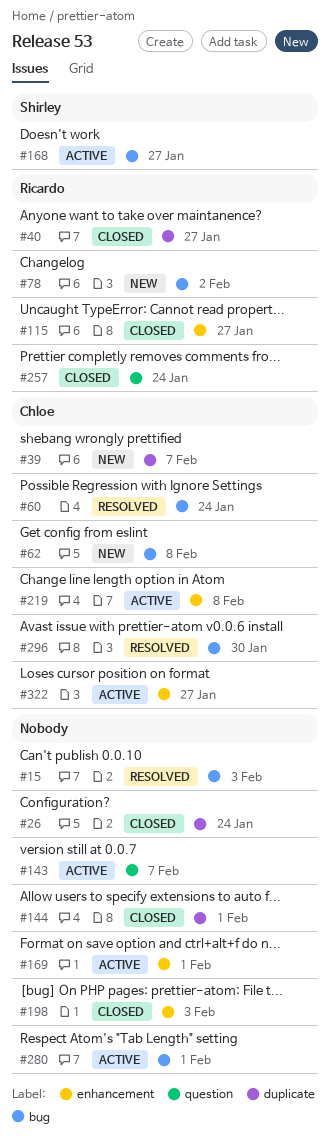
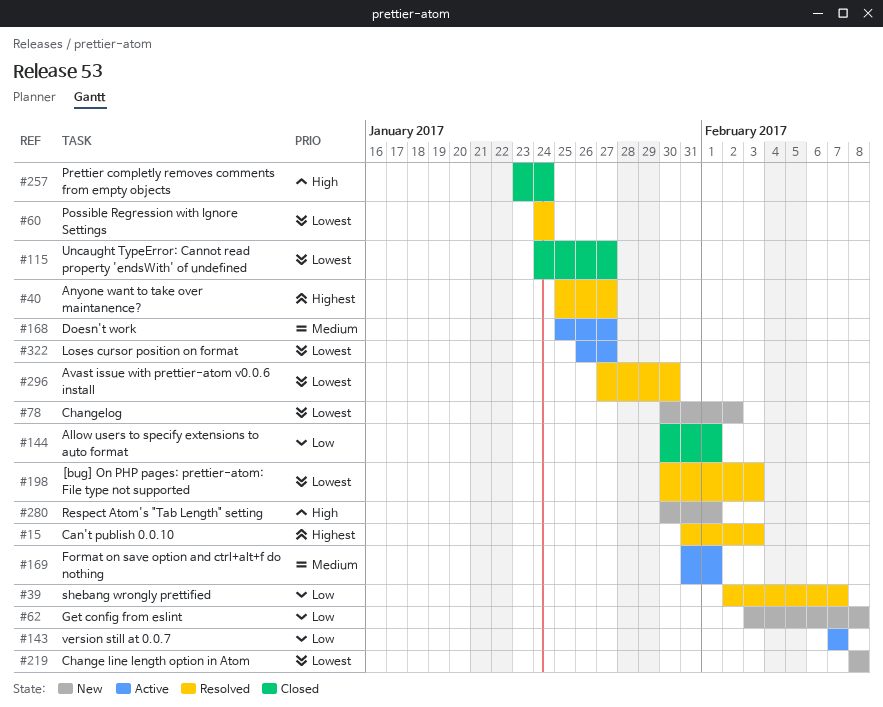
#26: present -> none
#39, status: New -> Resolved
#40, status: Closed -> Resolved
#198, status: Closed -> Resolved
#219, status: Active -> New
#280, status: Active -> New

